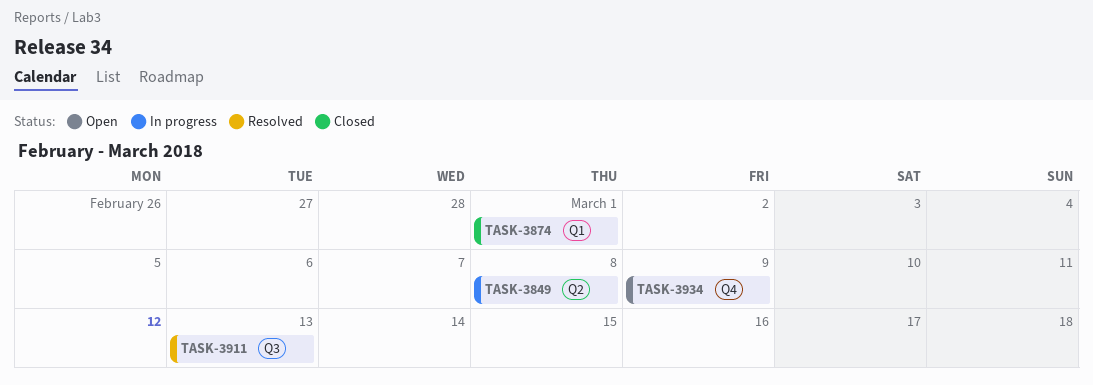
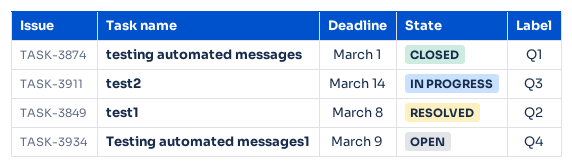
TASK-3849, status: In progress -> Resolved
TASK-3911, status: Resolved -> In progress
TASK-3911, due: Mar 13 -> Mar 14

